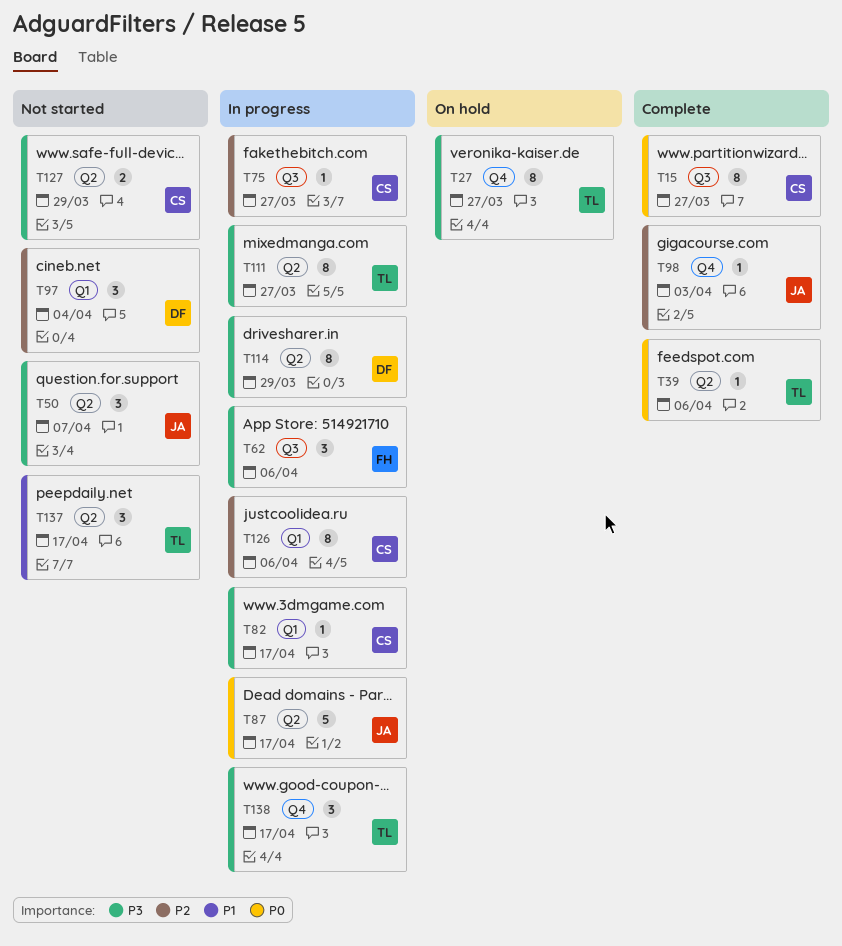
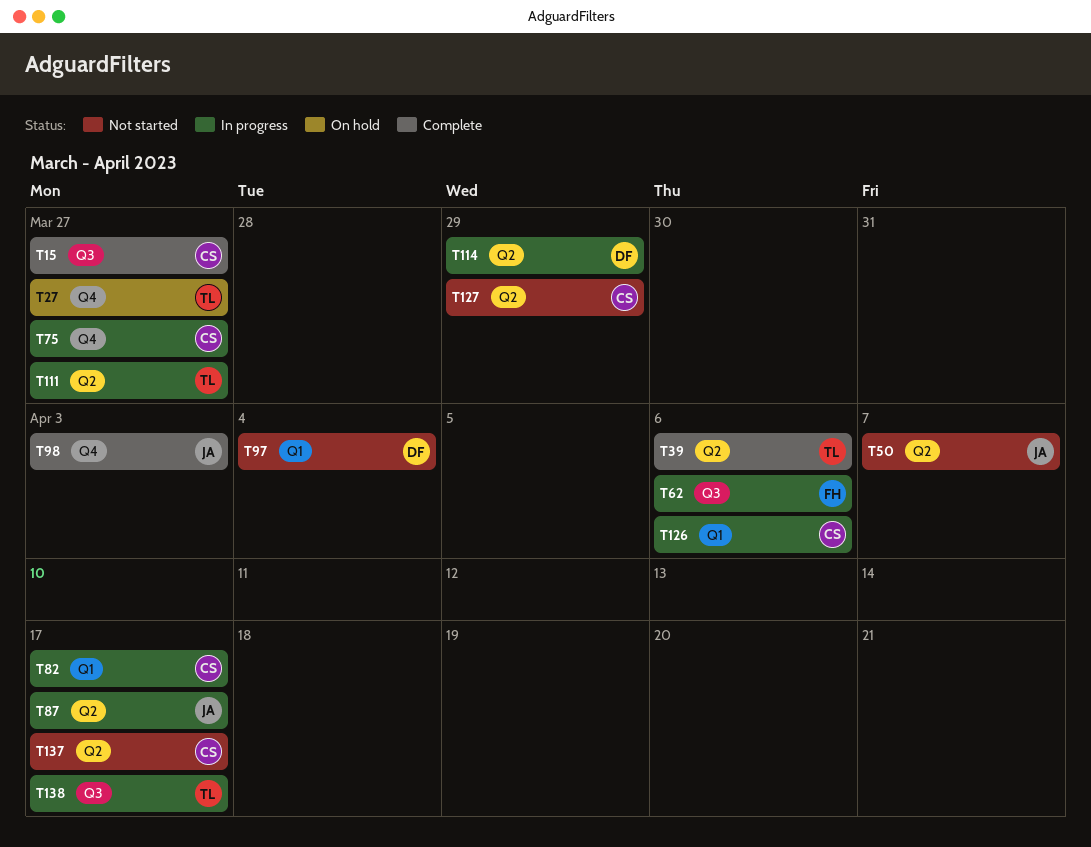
T75, label: Q3 -> Q4
T137, owner: TL -> CS
T138, label: Q4 -> Q3

